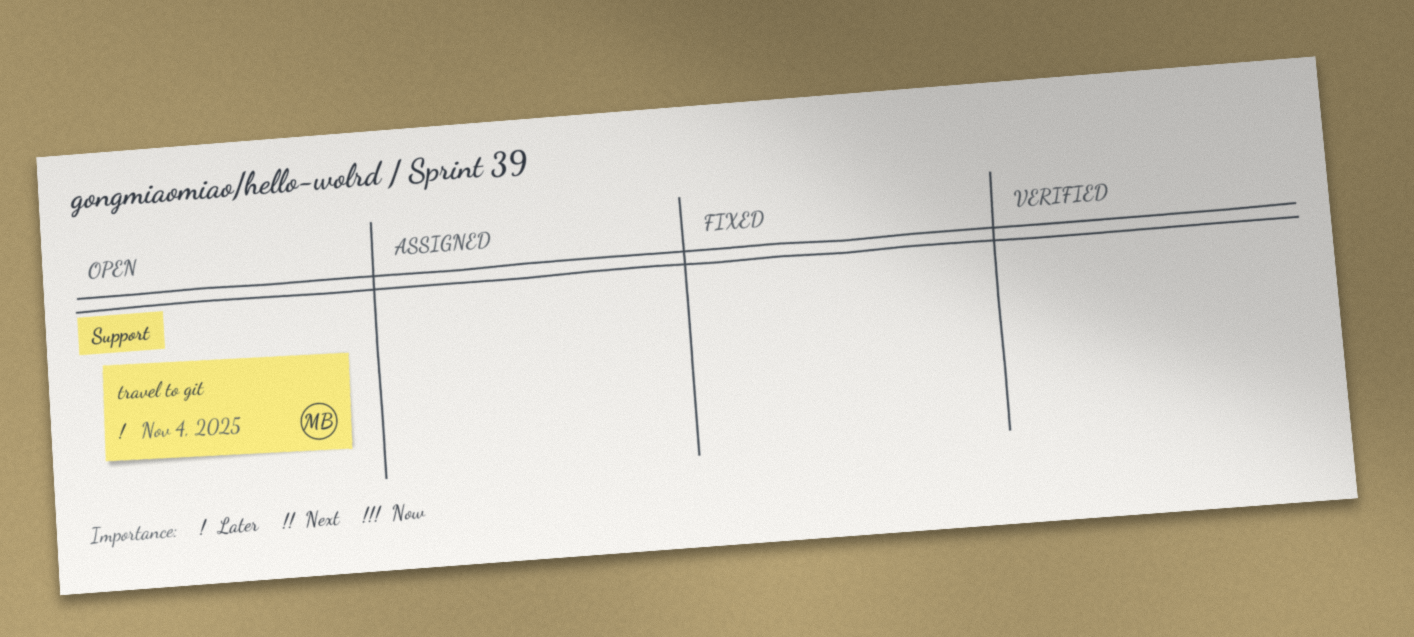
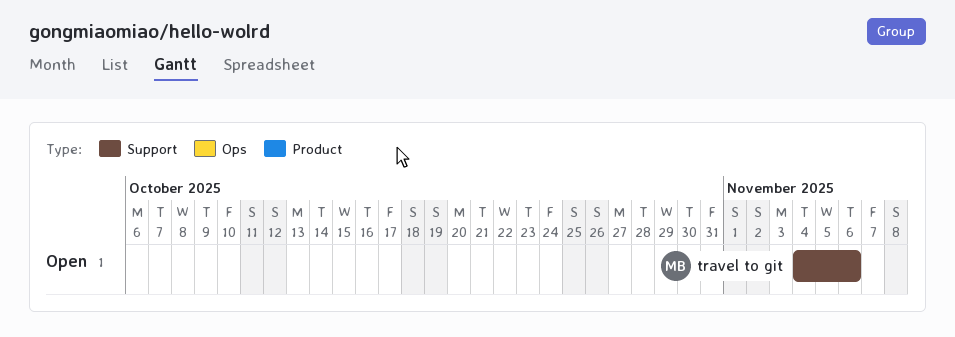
travel to git, due: Nov 4 -> Nov 6

